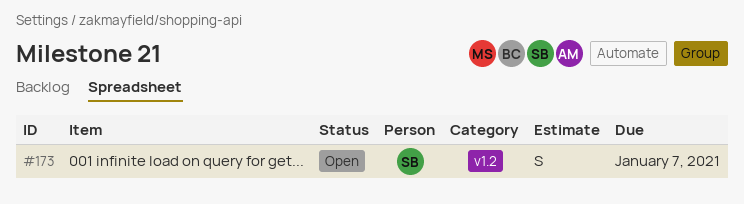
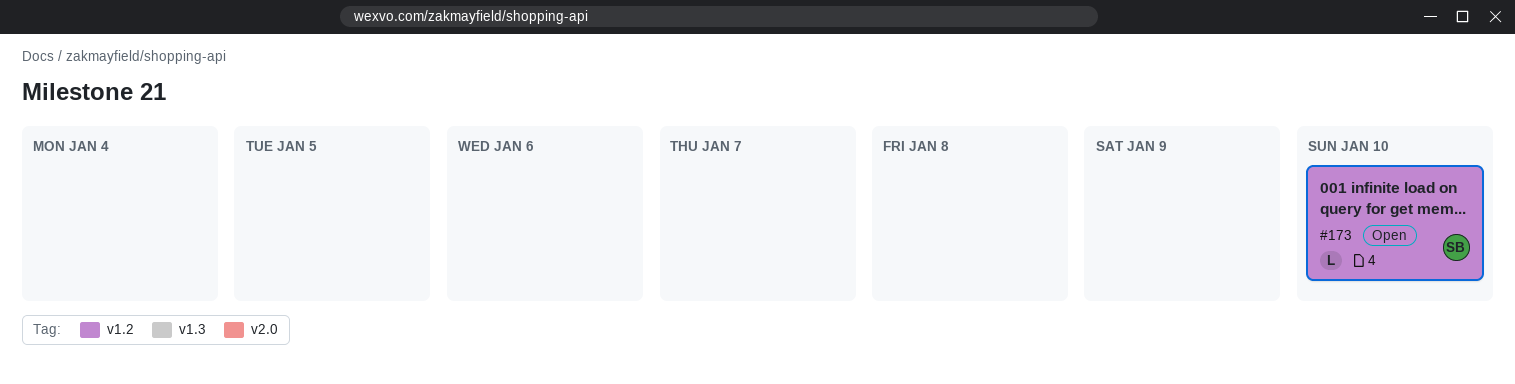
#173, estimate: S -> L
#173, due: Jan 7 -> Jan 10

